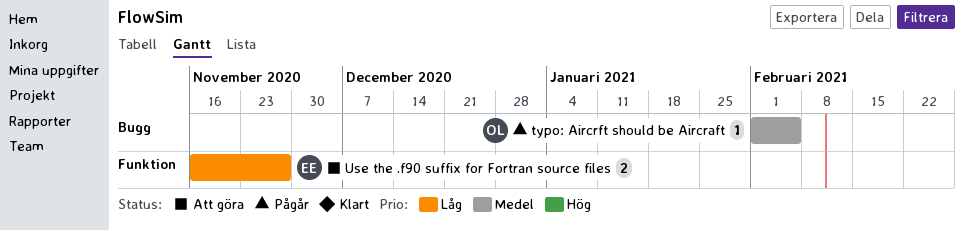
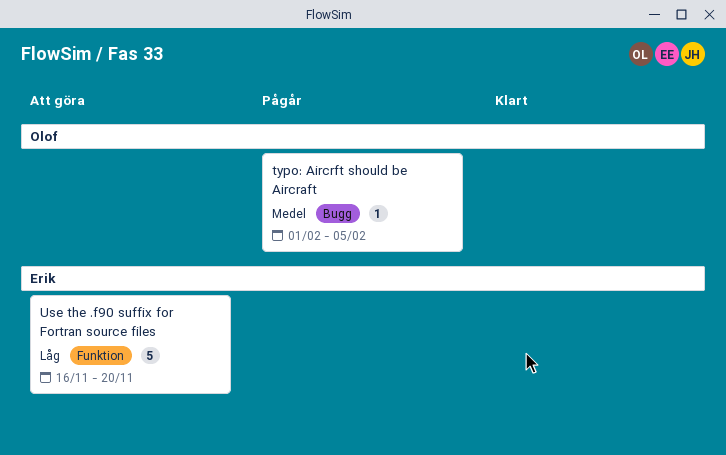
Use the .f90 suffix for Fortran source files, estimate: 2 -> 5
Use the .f90 suffix for Fortran source files, due: Nov 27 -> Nov 20

